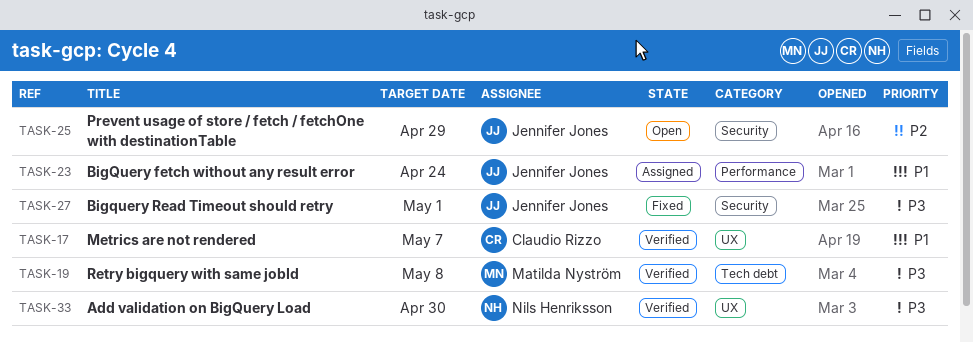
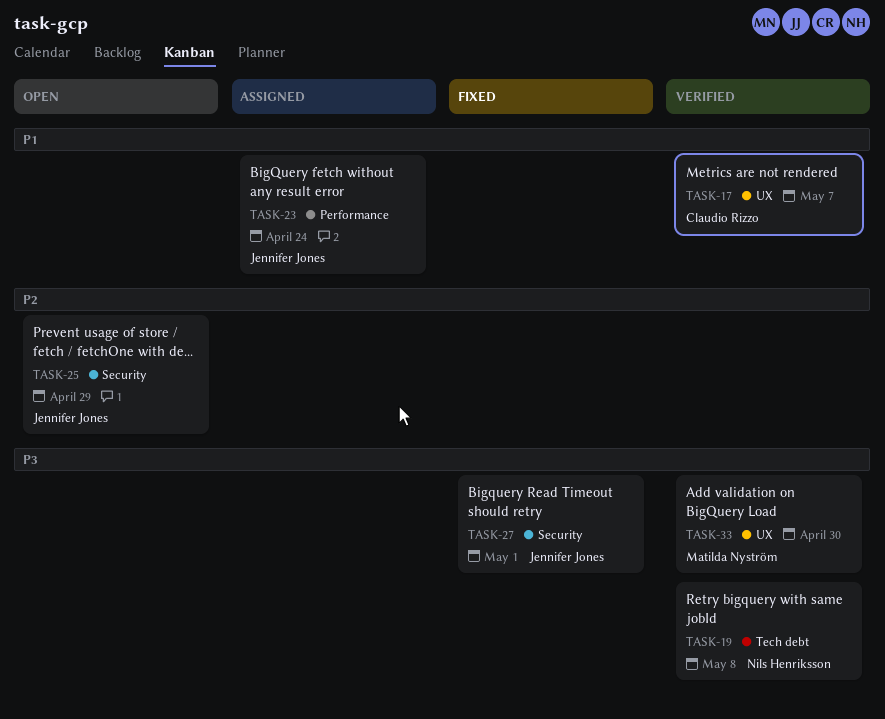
TASK-19, owner: Matilda Nyström -> Nils Henriksson
TASK-33, owner: Nils Henriksson -> Matilda Nyström

